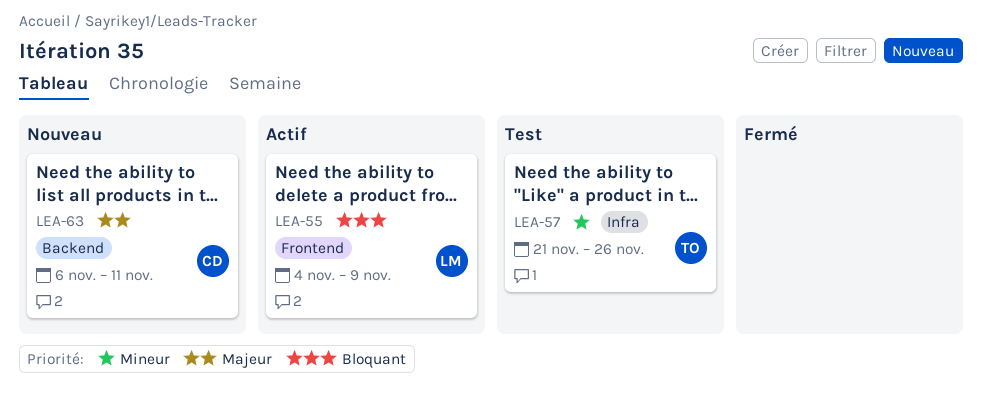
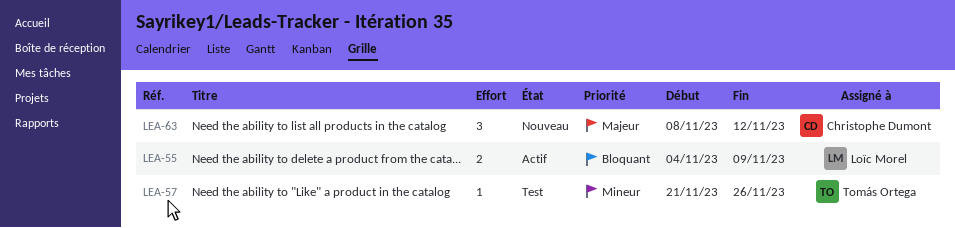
LEA-63, start: Nov 6 -> Nov 8
LEA-63, due: Nov 11 -> Nov 12

